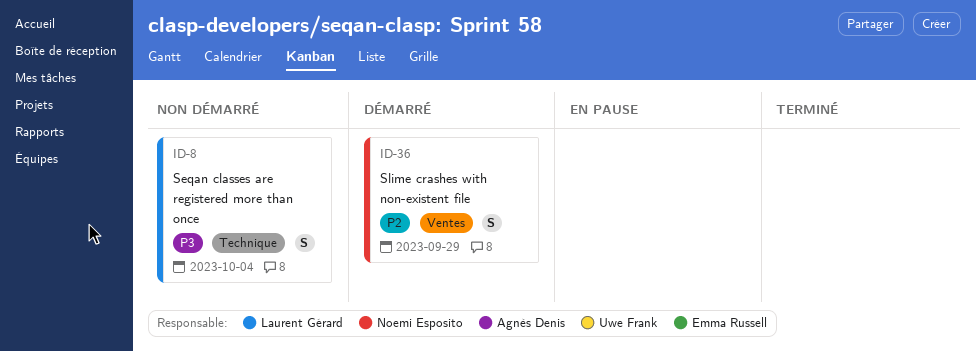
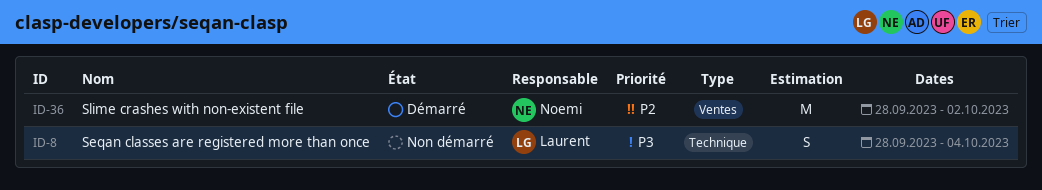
ID-36, estimate: S -> M
ID-36, due: Sep 29 -> Oct 2

